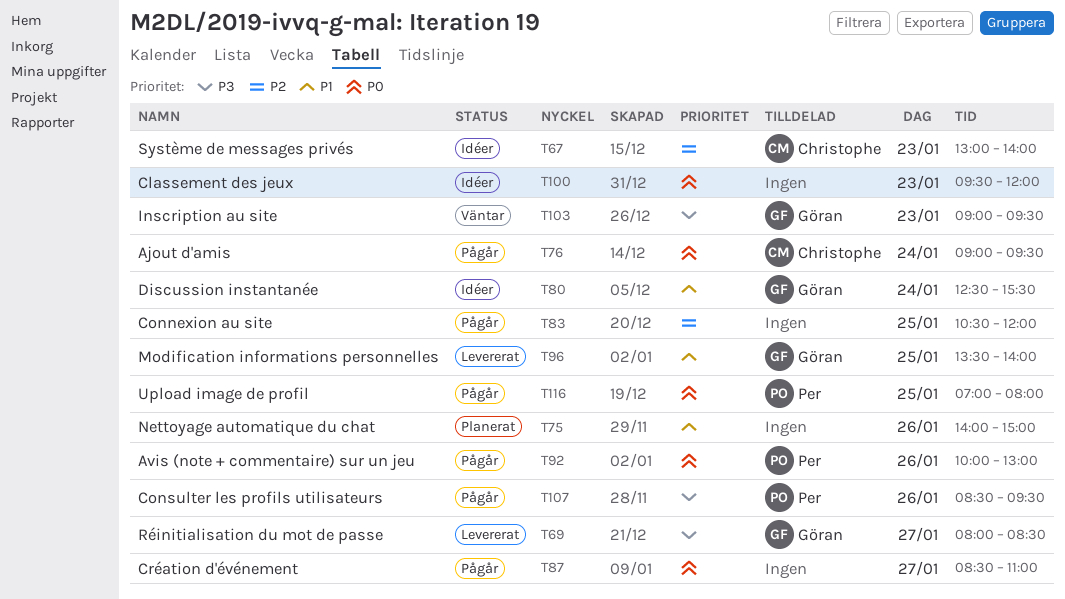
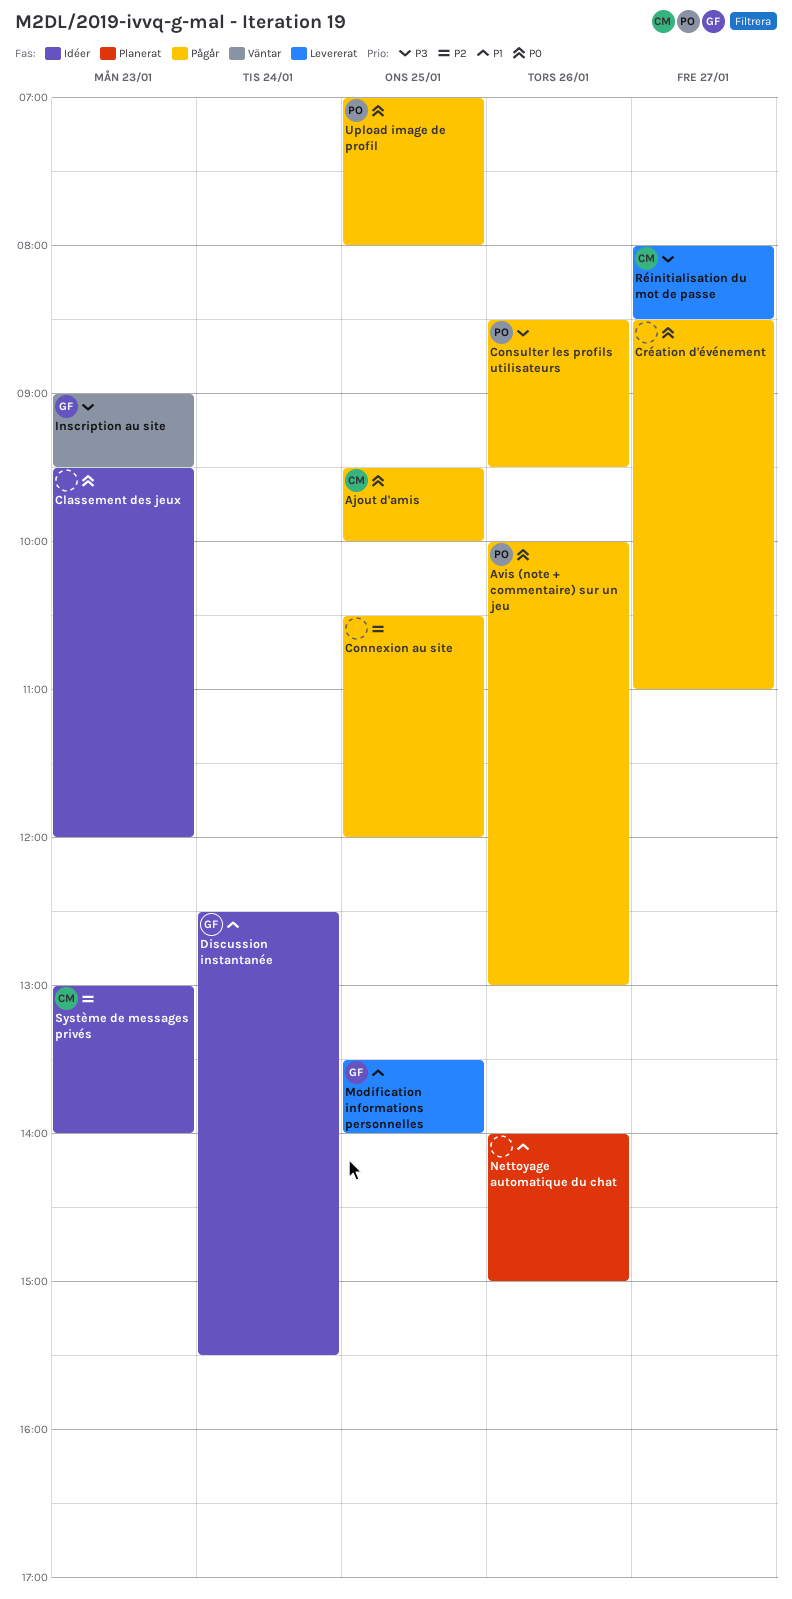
Ajout d'amis, day: Jan 24 -> Jan 25
Ajout d'amis, begins: 09:00 -> 09:30
Ajout d'amis, ends: 09:30 -> 10:00
Réinitialisation du mot de passe, owner: Göran -> Christophe

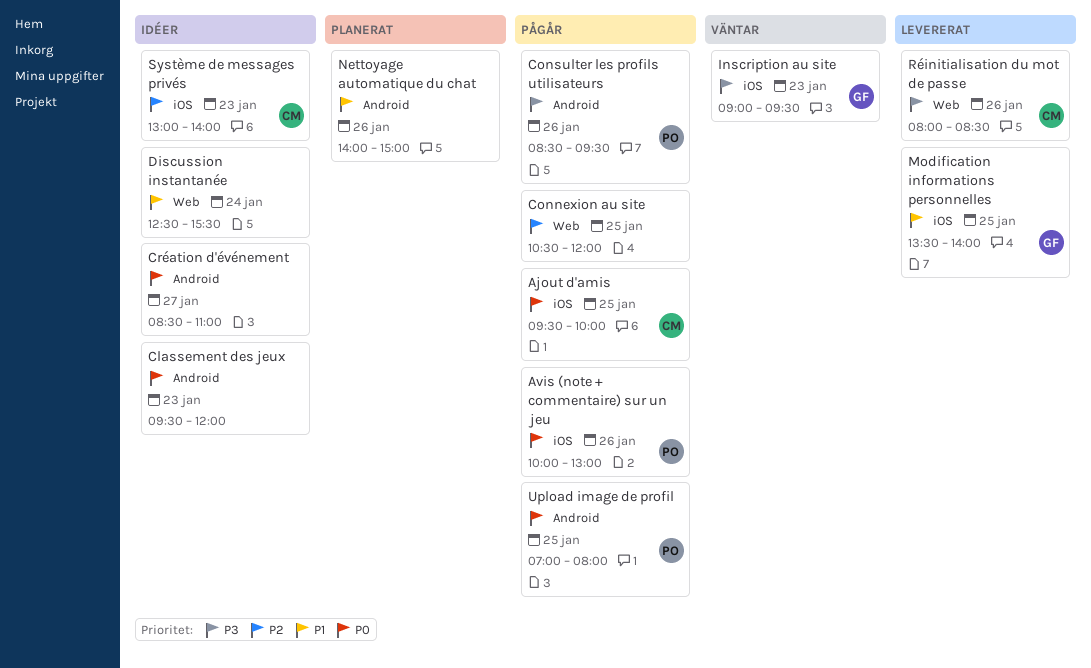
Création d'événement, status: Pågår -> Idéer
Discussion instantanée, owner: GF -> none
Réinitialisation du mot de passe, day: Jan 27 -> Jan 26

